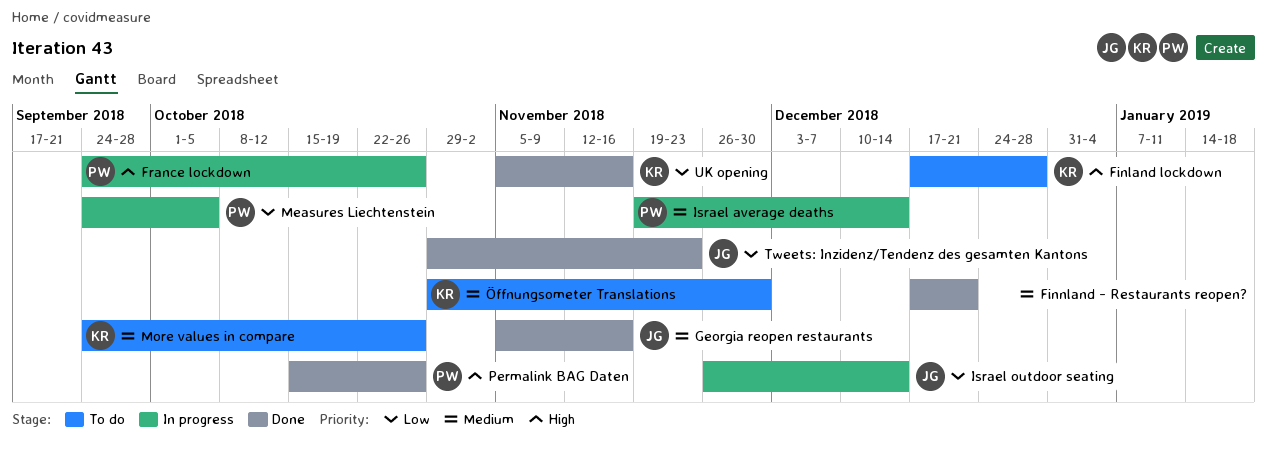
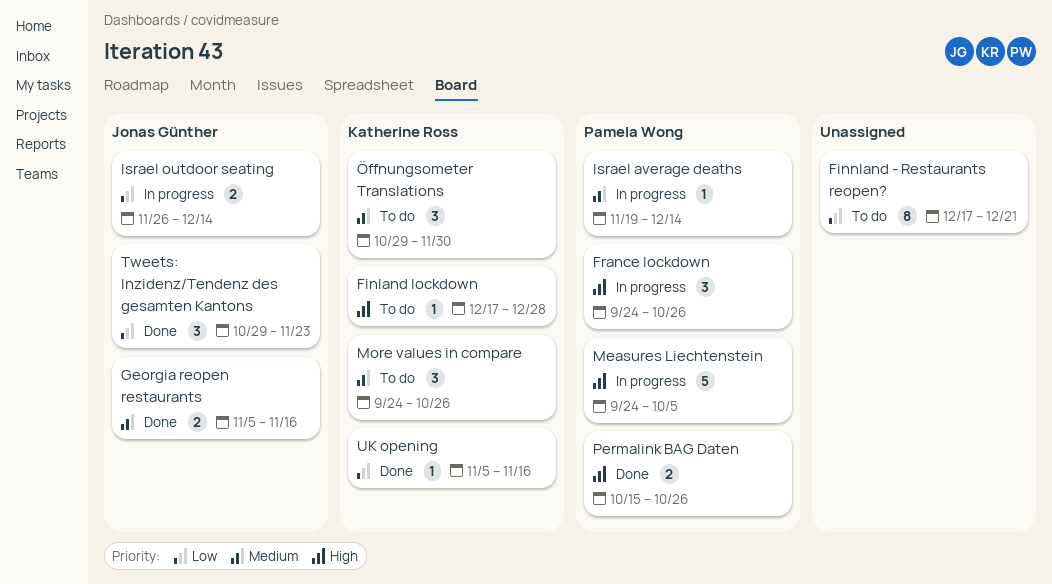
Finnland - Restaurants reopen?, status: Done -> To do
Finnland - Restaurants reopen?, priority: Medium -> Low
Measures Liechtenstein, priority: Low -> High

